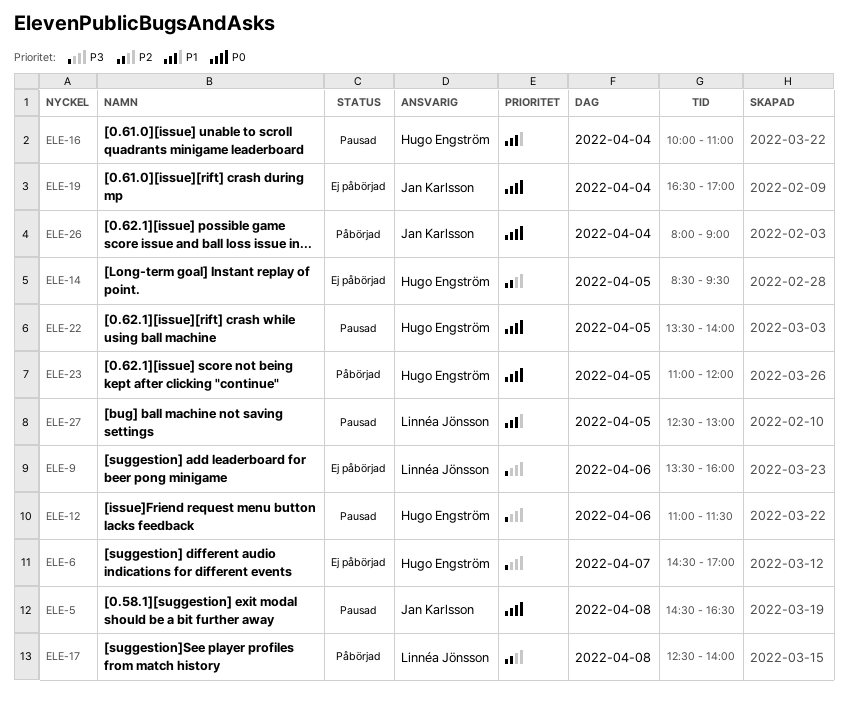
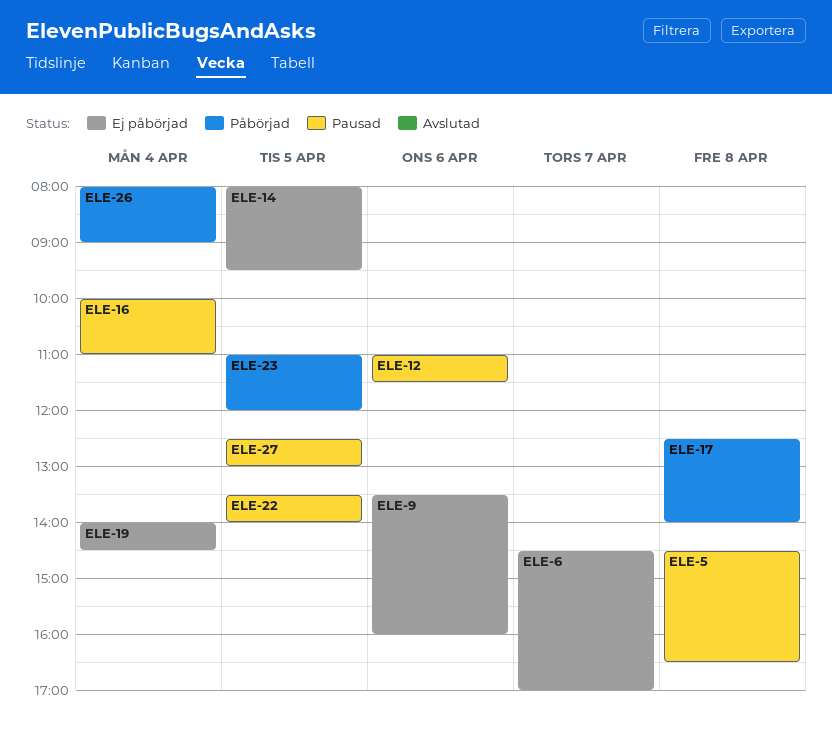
ELE-14, begins: 08:30 -> 08:00
ELE-19, begins: 16:30 -> 14:00
ELE-19, ends: 17:00 -> 14:30

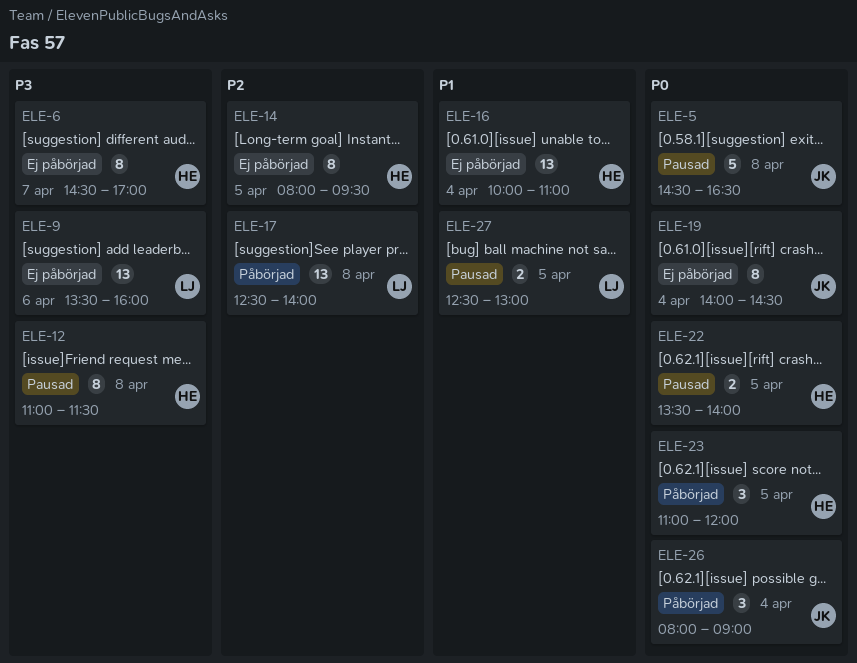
ELE-12, day: Apr 6 -> Apr 8
ELE-16, status: Pausad -> Ej påbörjad

